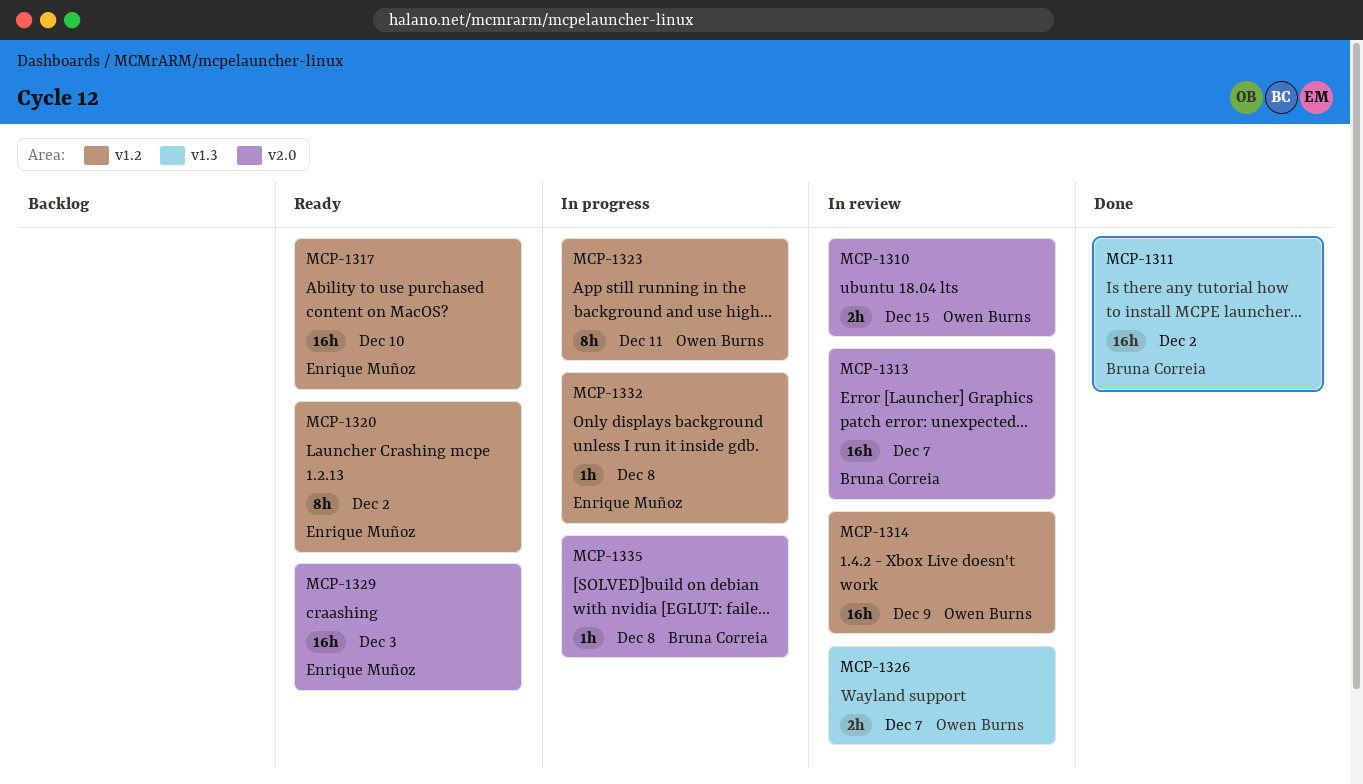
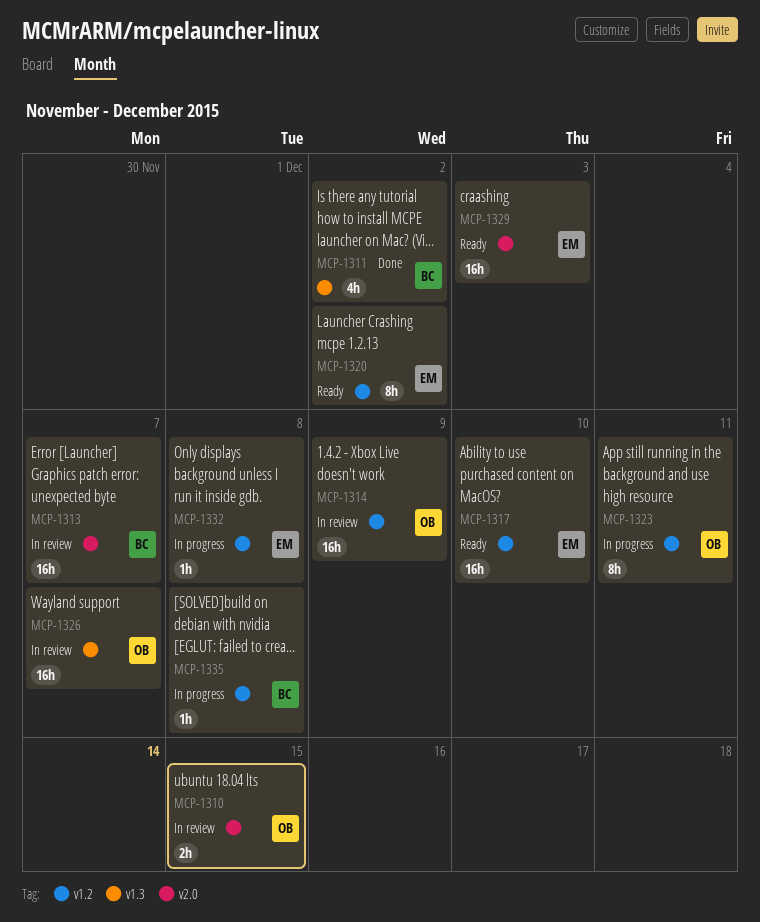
MCP-1311, estimate: 16h -> 4h
MCP-1326, estimate: 2h -> 16h
MCP-1335, label: v2.0 -> v1.2

